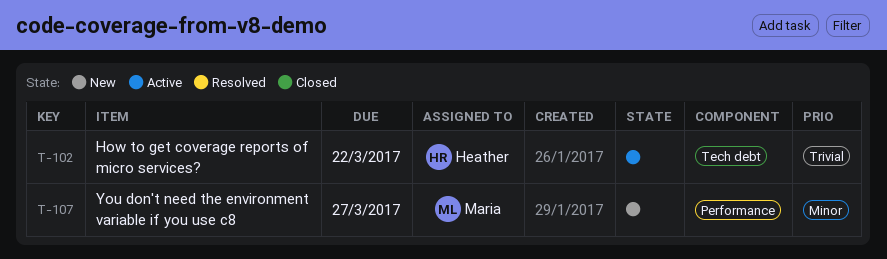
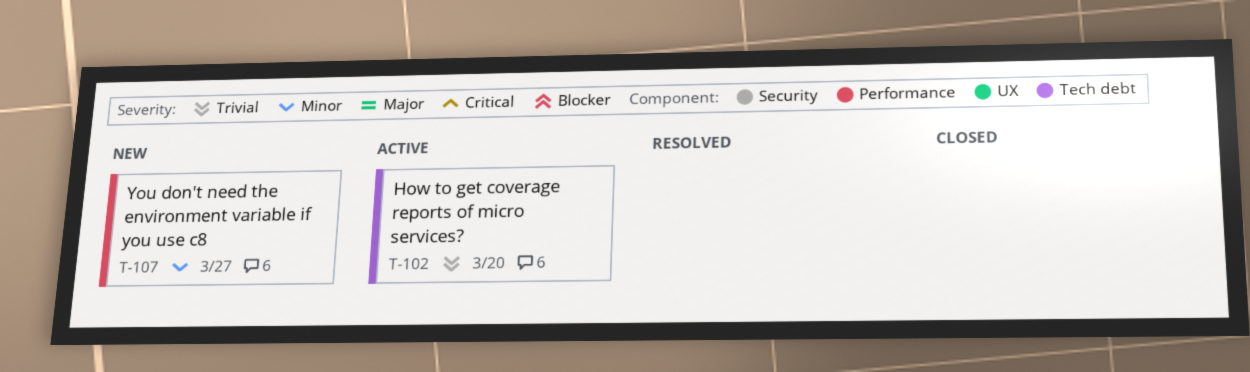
T-102, due: Mar 22 -> Mar 20

